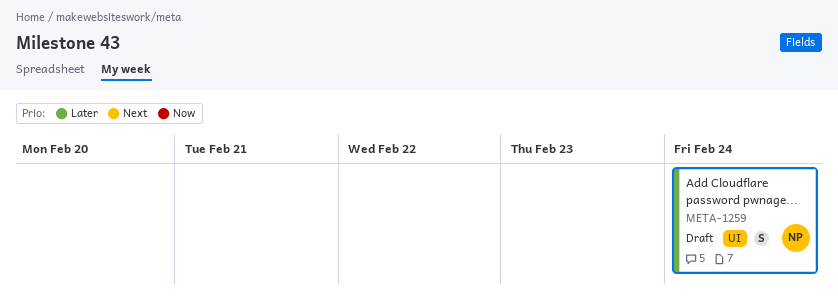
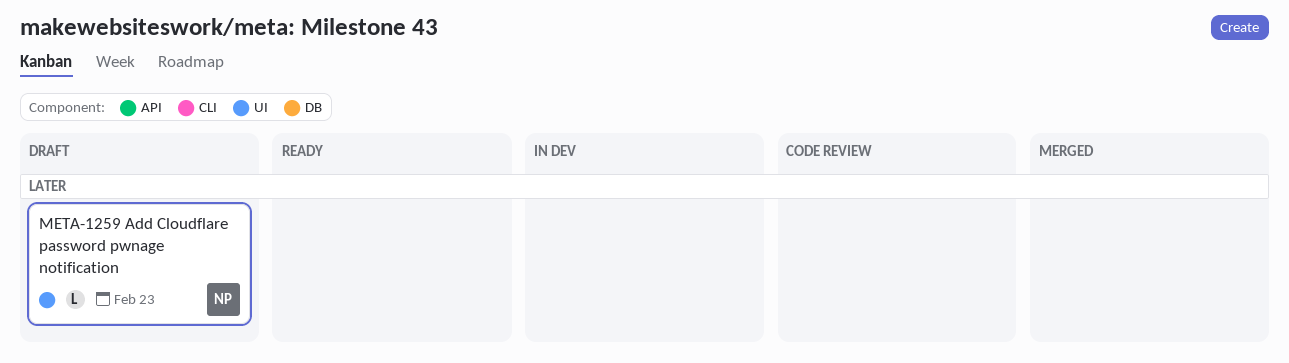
META-1259, estimate: S -> L
META-1259, due: Feb 24 -> Feb 23

